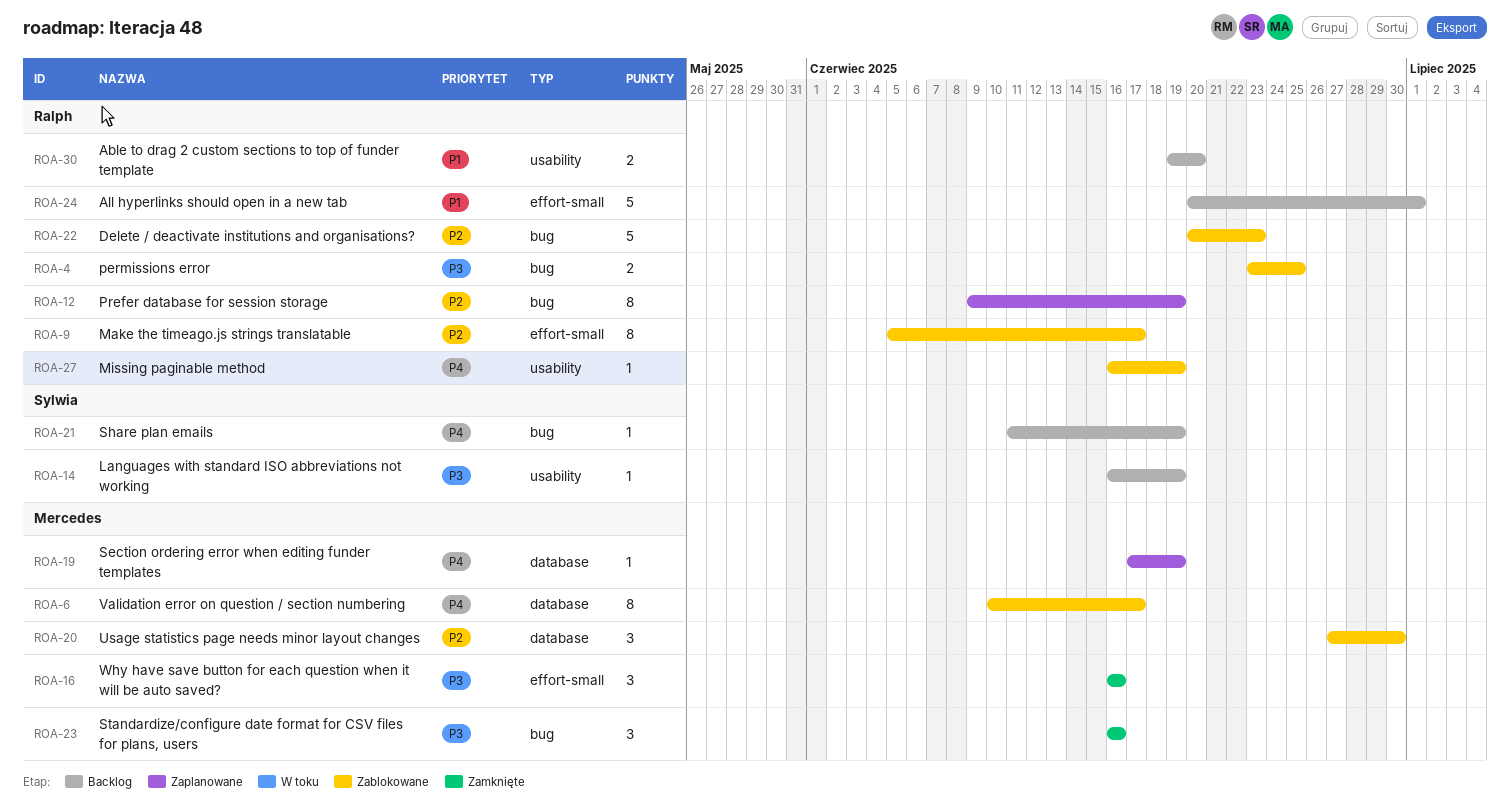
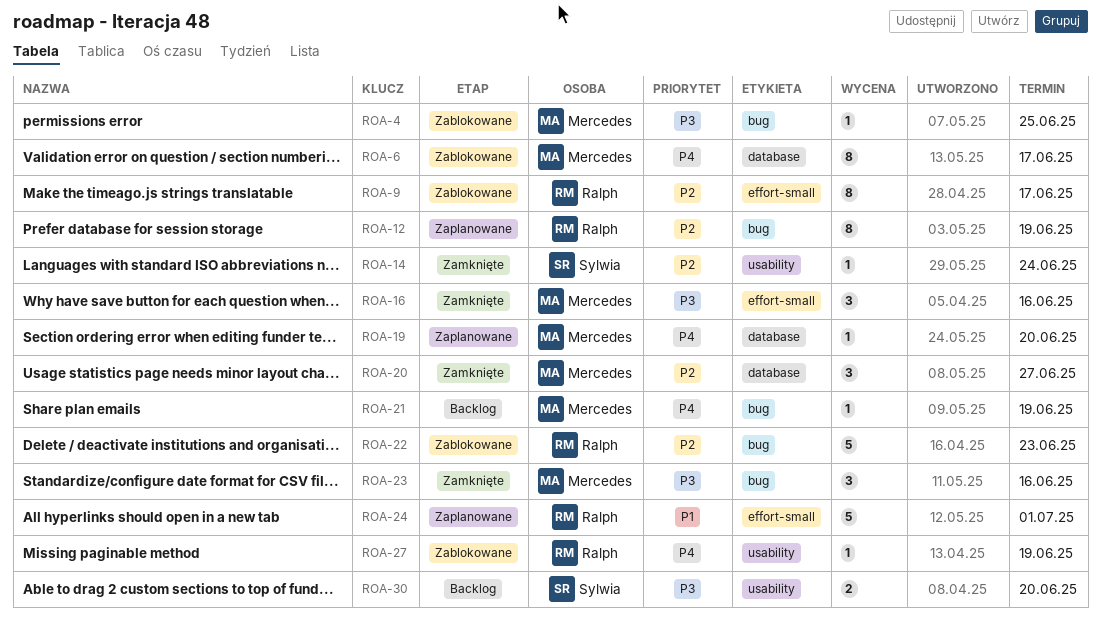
ROA-4, owner: Ralph -> Mercedes
ROA-4, estimate: 2 -> 1
ROA-14, status: Backlog -> Zamknięte
ROA-14, priority: P3 -> P2
ROA-14, due: Jun 19 -> Jun 24
ROA-19, due: Jun 19 -> Jun 20
ROA-20, status: Zablokowane -> Zamknięte
ROA-20, due: Jun 30 -> Jun 27
ROA-21, owner: Sylwia -> Mercedes
ROA-24, status: Backlog -> Zaplanowane
ROA-30, owner: Ralph -> Sylwia
ROA-30, priority: P1 -> P3

